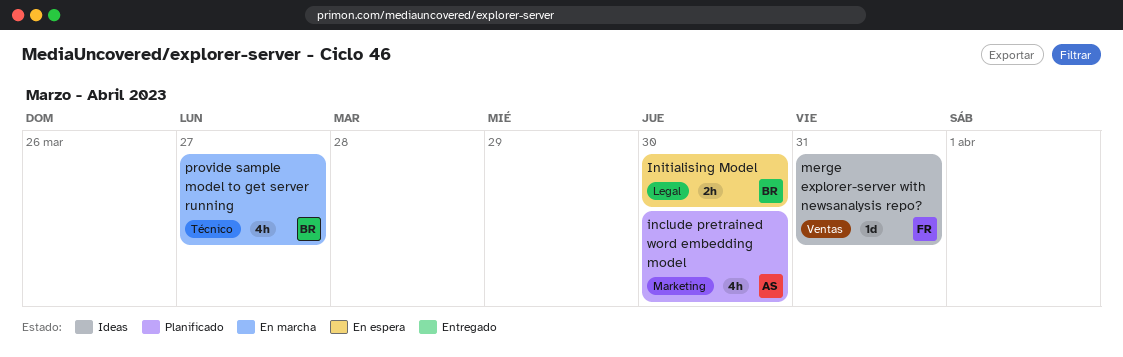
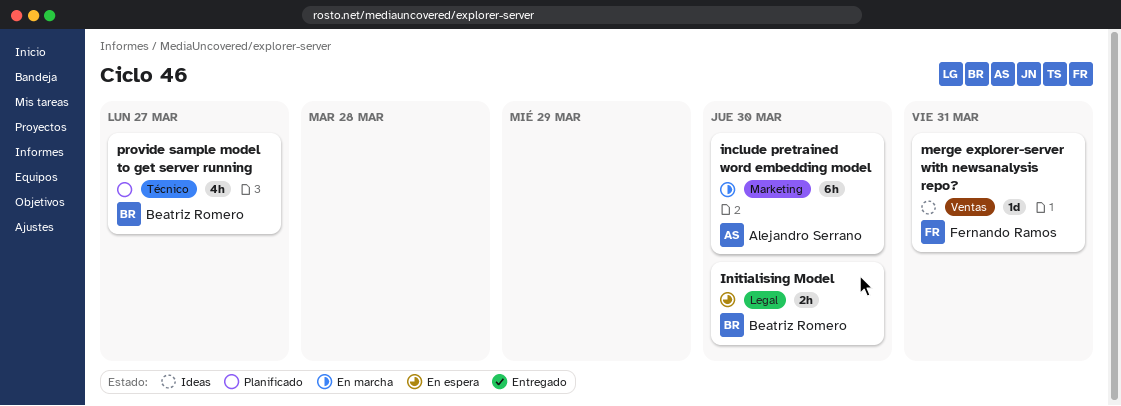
include pretrained word embedding model, status: Planificado -> En marcha
include pretrained word embedding model, estimate: 4h -> 6h
provide sample model to get server running, status: En marcha -> Planificado

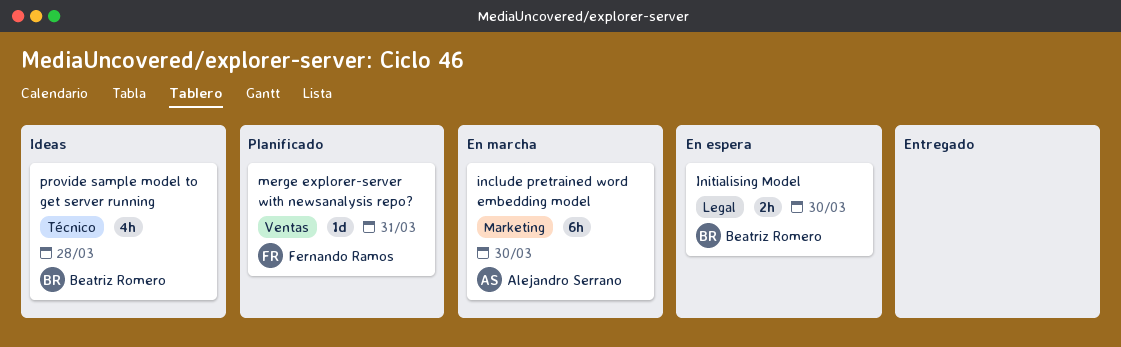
merge explorer-server with newsanalysis repo?, status: Ideas -> Planificado
provide sample model to get server running, status: Planificado -> Ideas
provide sample model to get server running, due: Mar 27 -> Mar 28

